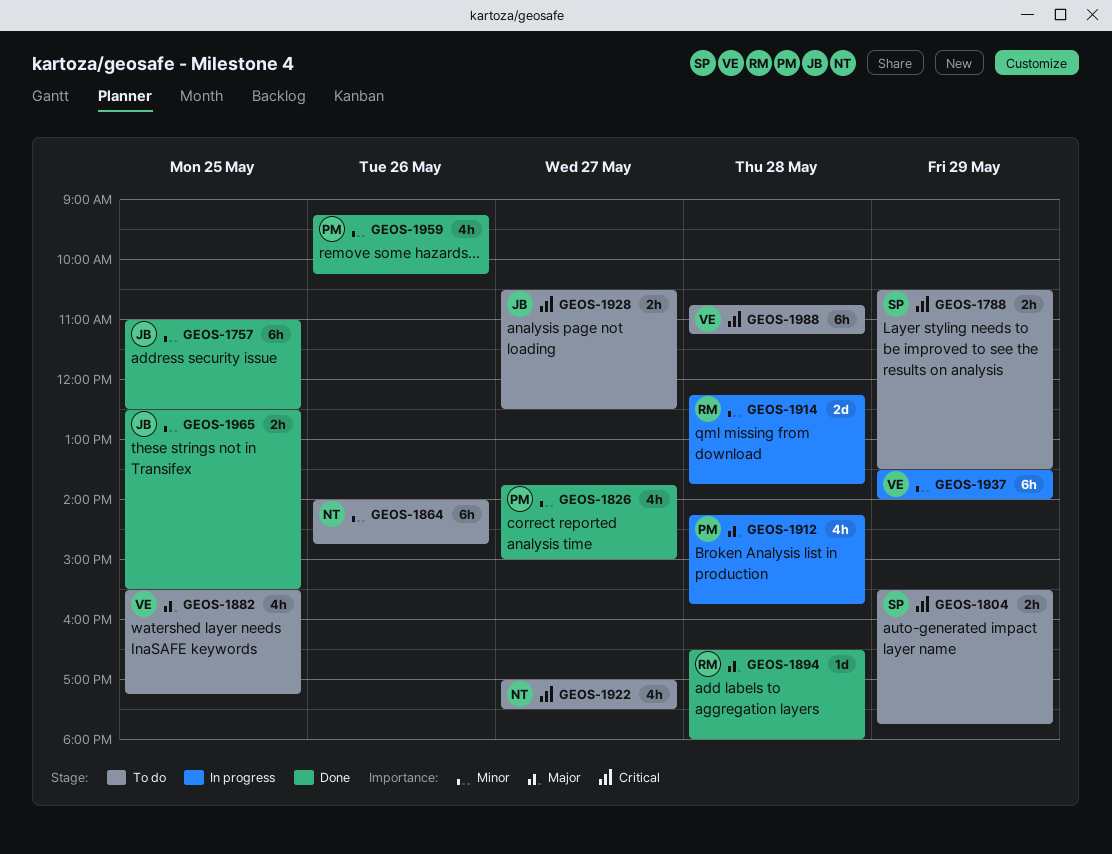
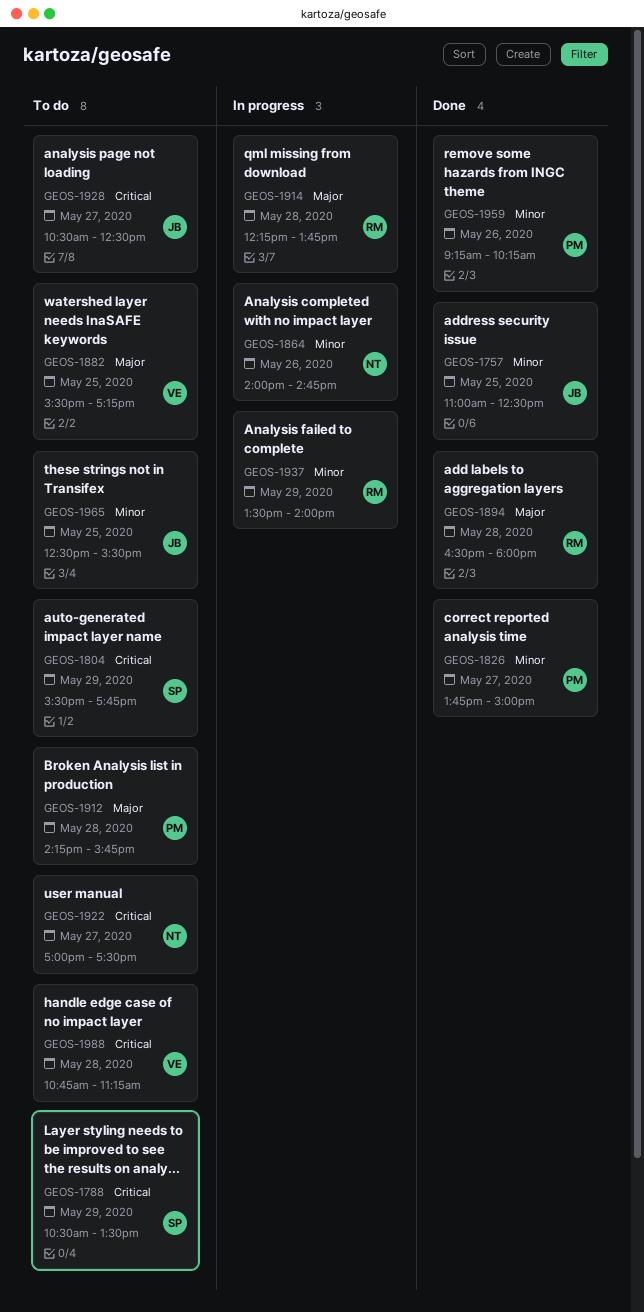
GEOS-1864, status: To do -> In progress
GEOS-1912, status: In progress -> To do
GEOS-1914, priority: Minor -> Major
GEOS-1937, owner: VE -> RM
GEOS-1965, status: Done -> To do

